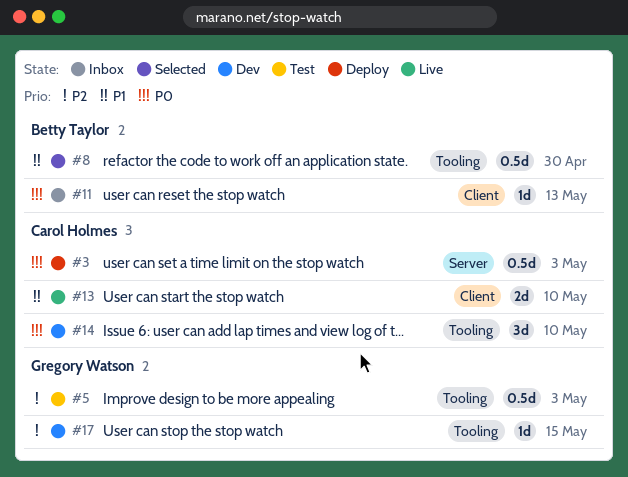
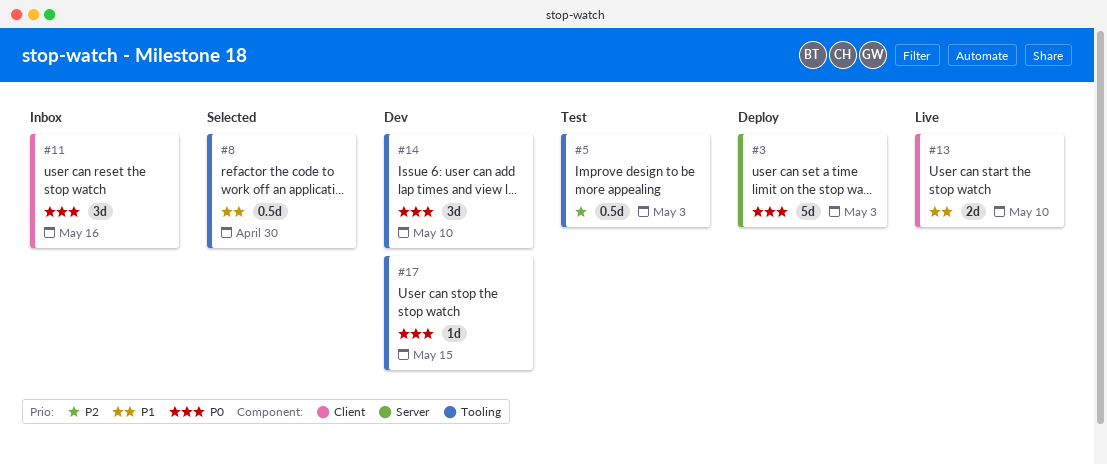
#3, estimate: 0.5d -> 5d
#11, estimate: 1d -> 3d
#11, due: May 13 -> May 16
#17, priority: P2 -> P0

